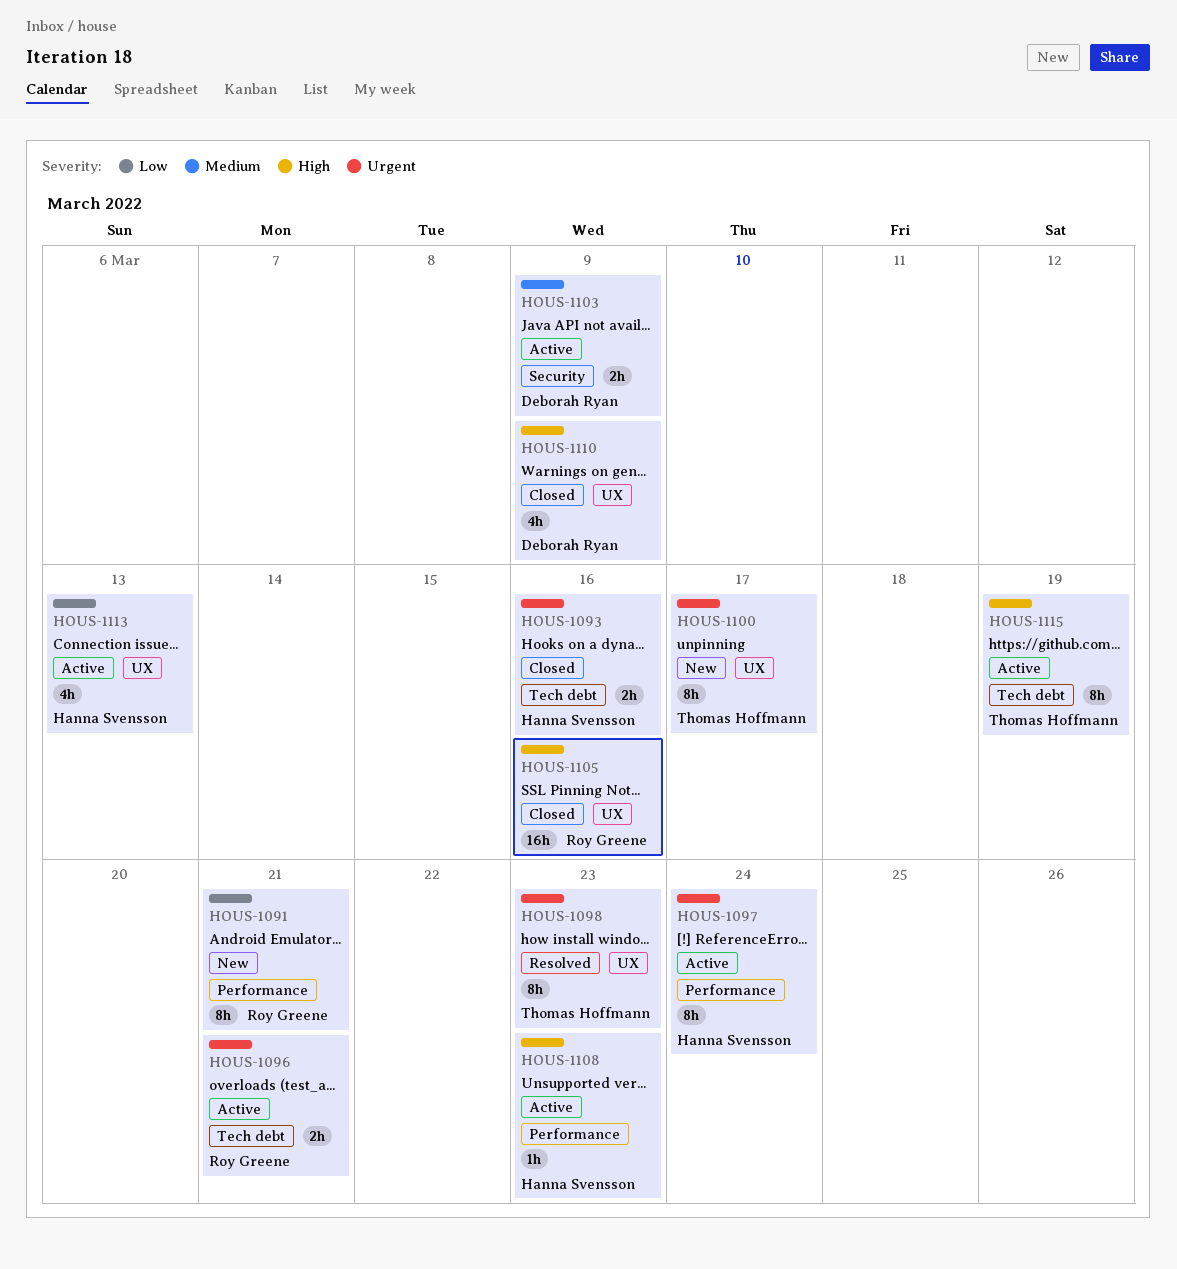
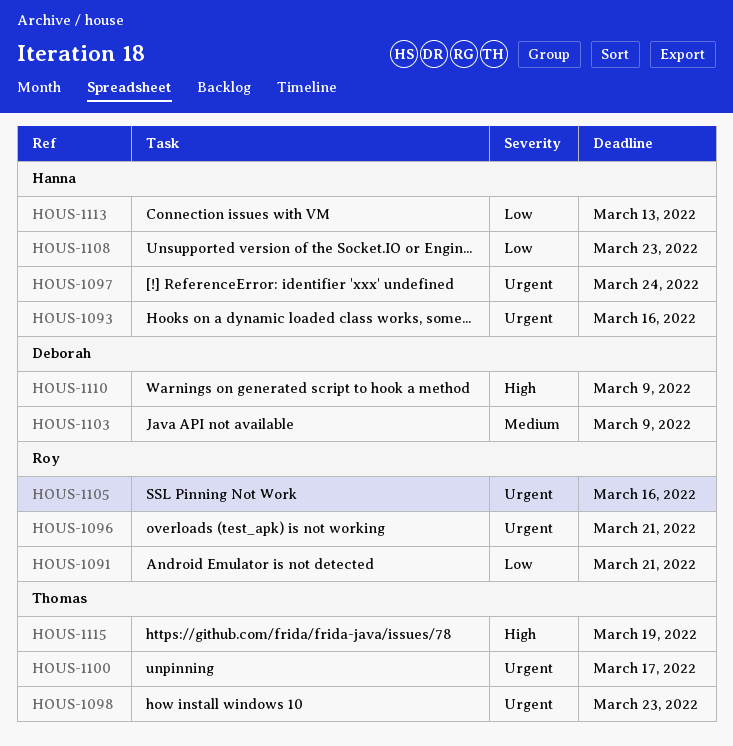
HOUS-1105, priority: High -> Urgent
HOUS-1108, priority: High -> Low

